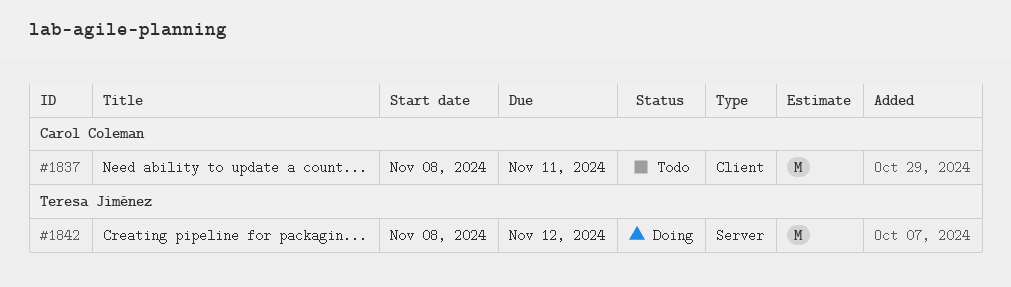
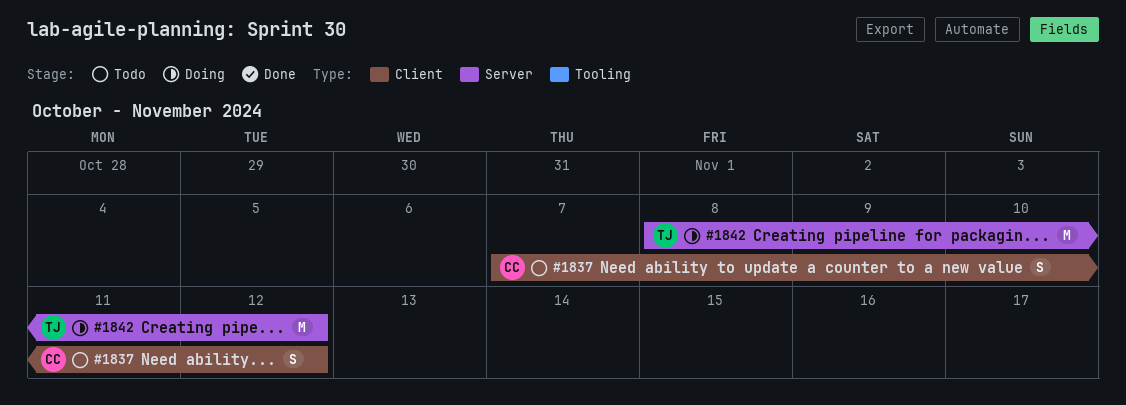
#1837, estimate: M -> S
#1837, start: Nov 8 -> Nov 7
#1837, due: Nov 11 -> Nov 12

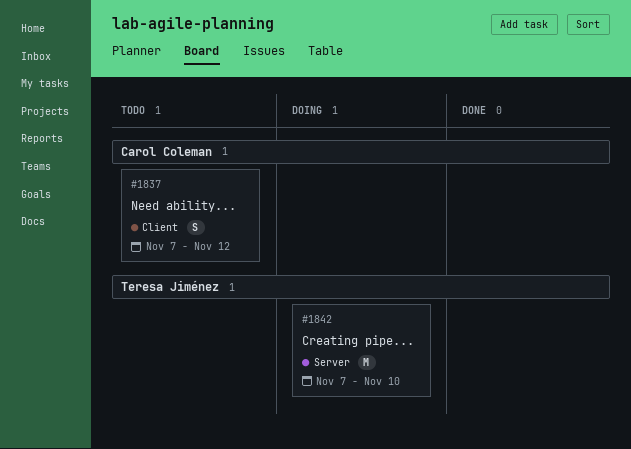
#1842, start: Nov 8 -> Nov 7
#1842, due: Nov 12 -> Nov 10

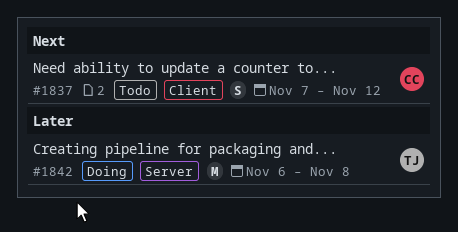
#1842, start: Nov 7 -> Nov 6
#1842, due: Nov 10 -> Nov 8

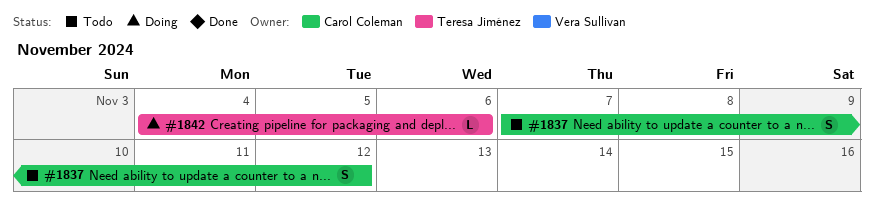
#1842, estimate: M -> L
#1842, start: Nov 6 -> Nov 4
#1842, due: Nov 8 -> Nov 6

